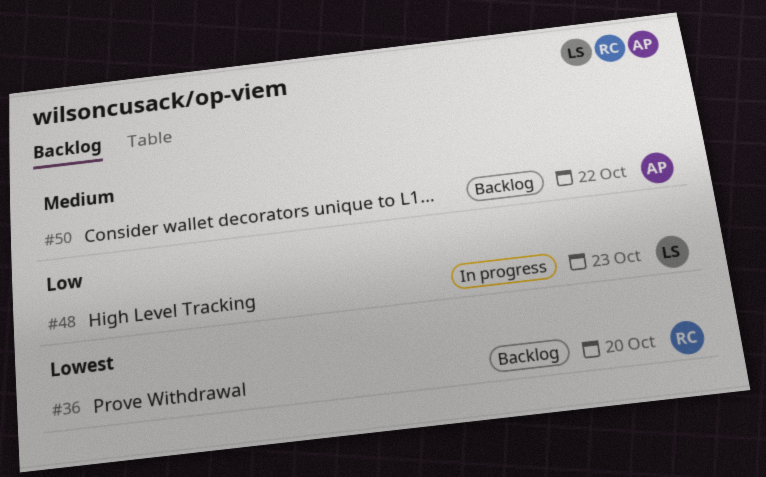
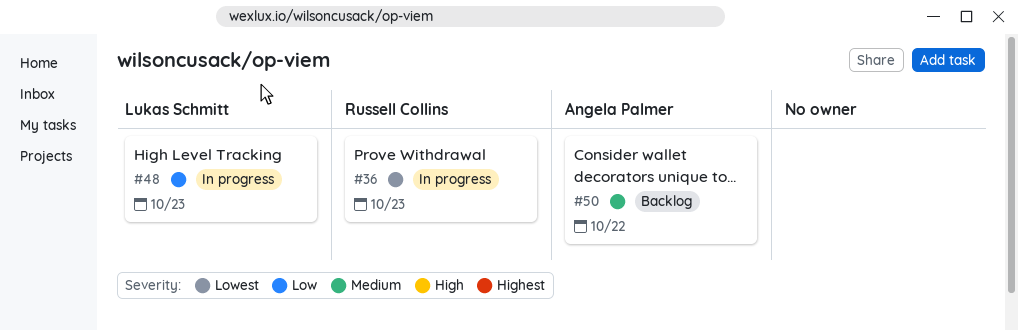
#36, status: Backlog -> In progress
#36, due: Oct 20 -> Oct 23

